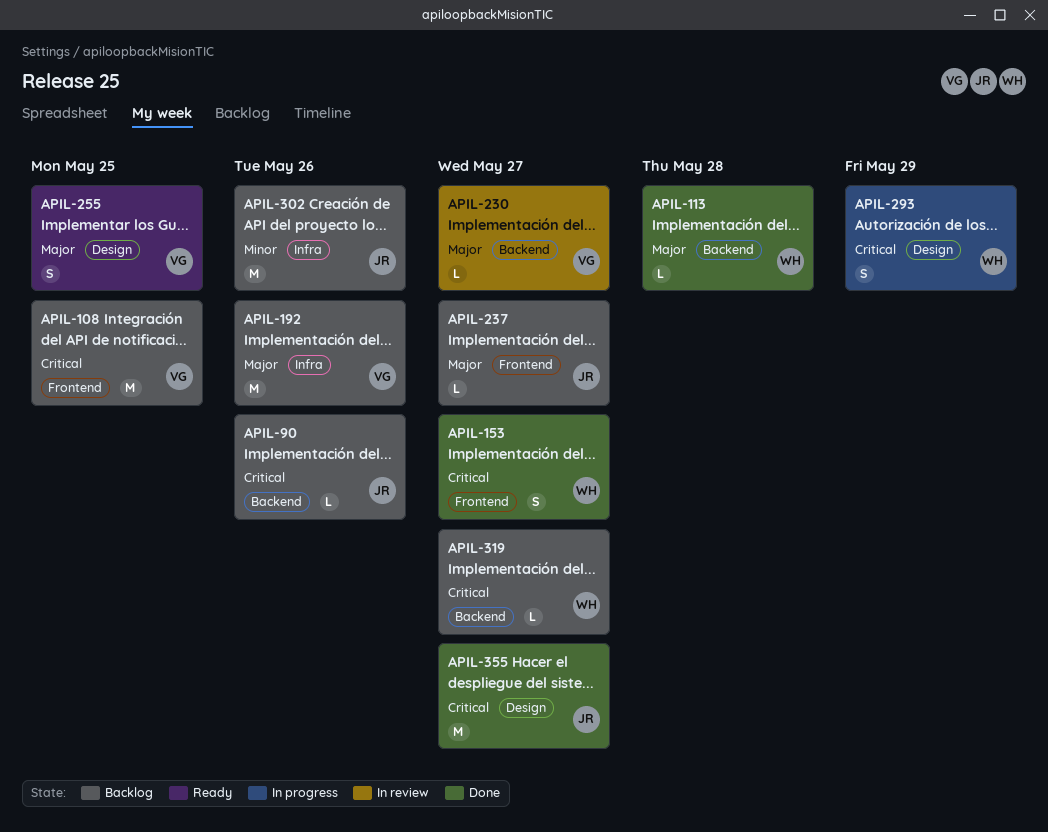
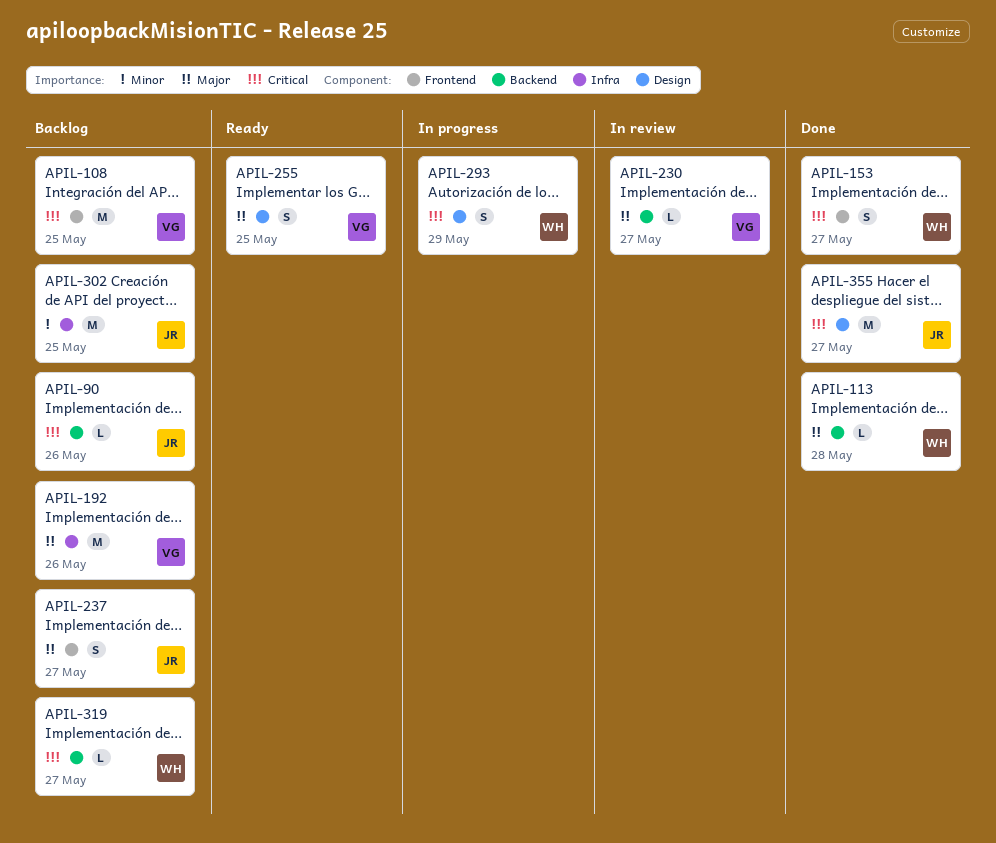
APIL-237, estimate: L -> S
APIL-302, due: May 26 -> May 25

